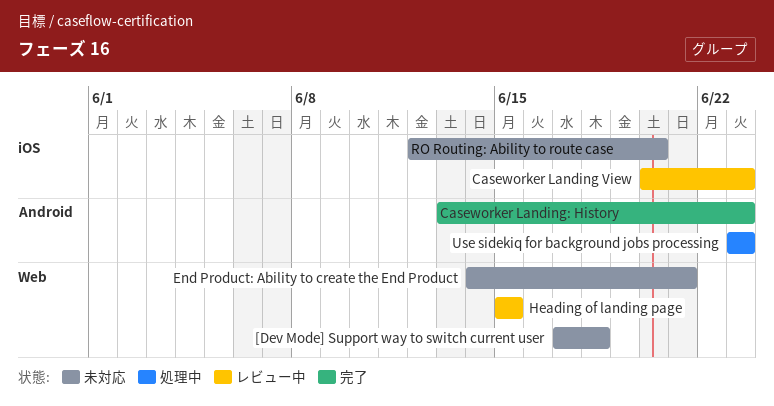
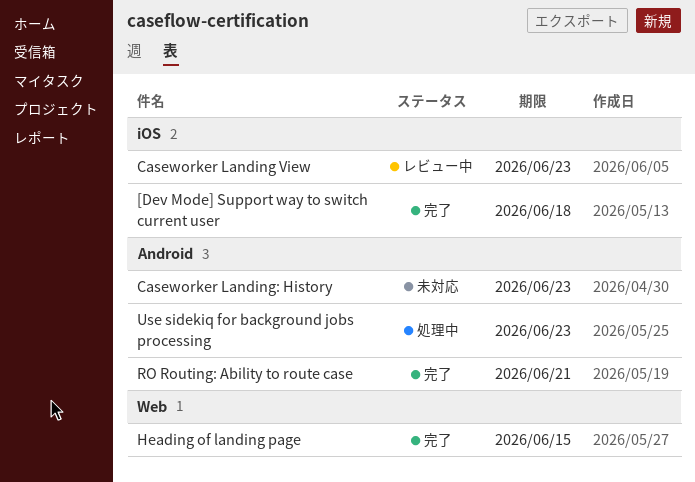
[Dev Mode] Support way to switch current user, status: 未対応 -> 完了
[Dev Mode] Support way to switch current user, label: Web -> iOS
Caseworker Landing: History, status: 完了 -> 未対応
End Product: Ability to create the End Product: present -> none
Heading of landing page, status: レビュー中 -> 完了
RO Routing: Ability to route case, status: 未対応 -> 完了
RO Routing: Ability to route case, label: iOS -> Android
RO Routing: Ability to route case, due: Jun 20 -> Jun 21

